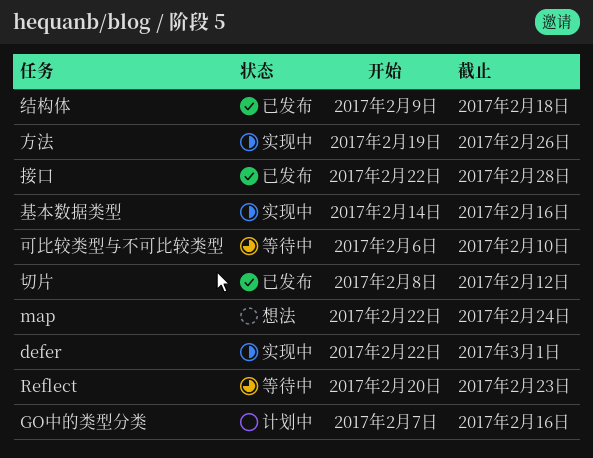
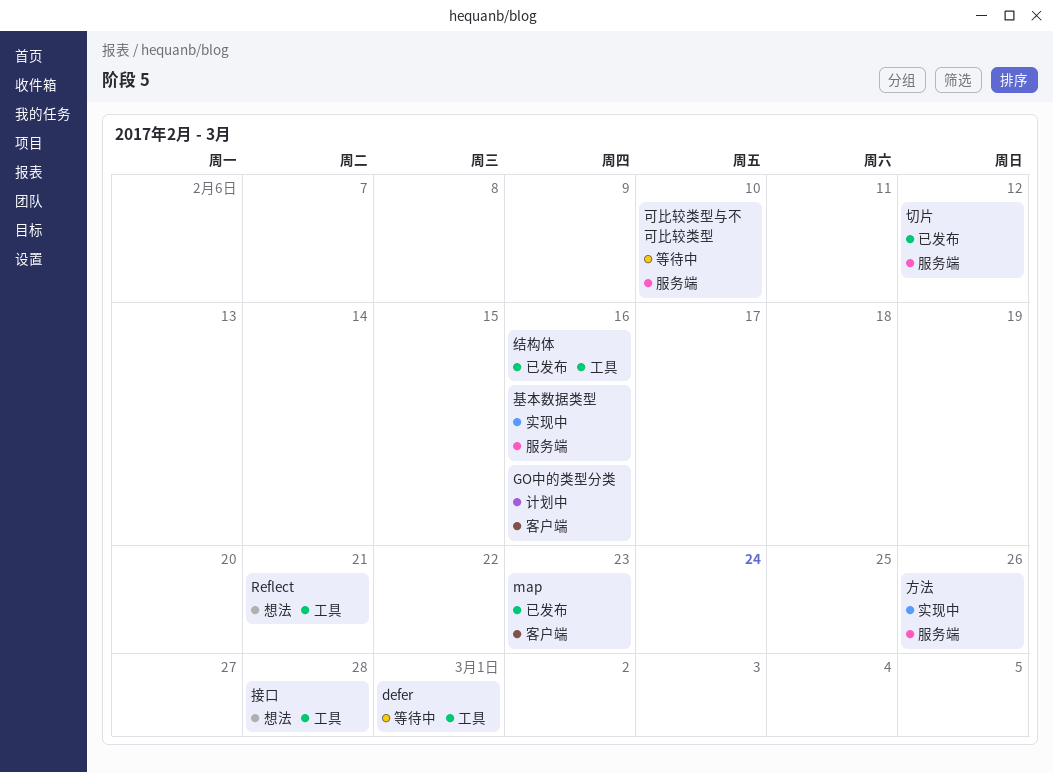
defer, status: 实现中 -> 等待中
map, status: 想法 -> 已发布
map, due: Feb 24 -> Feb 23
Reflect, status: 等待中 -> 想法
Reflect, due: Feb 23 -> Feb 21
接口, status: 已发布 -> 想法
结构体, due: Feb 18 -> Feb 16

